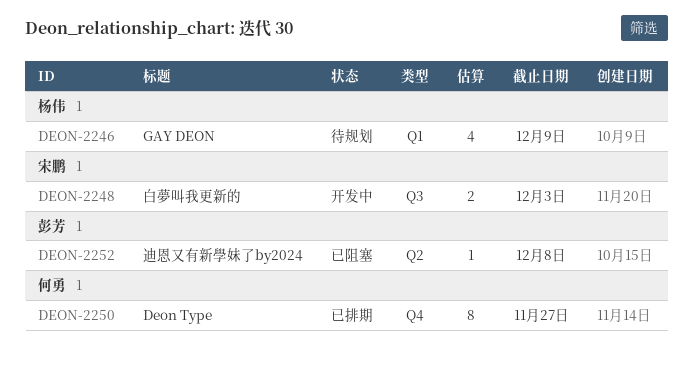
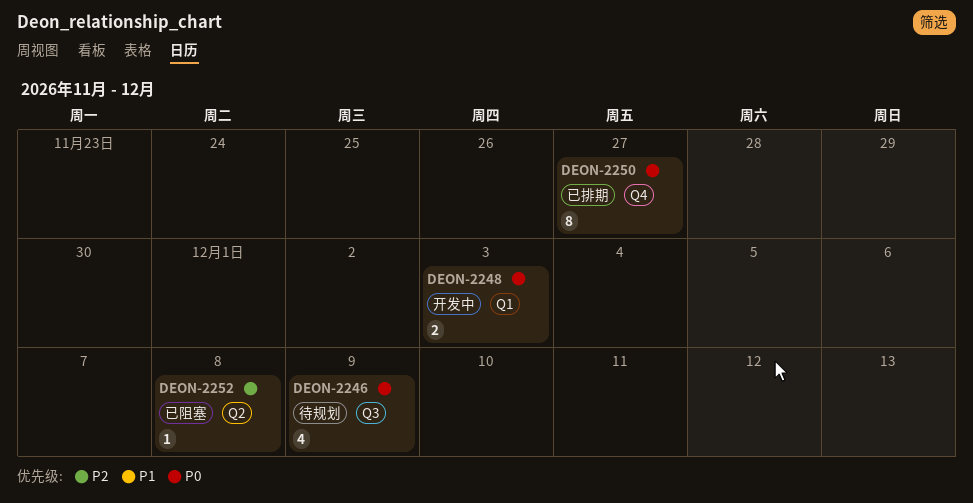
DEON-2246, label: Q1 -> Q3
DEON-2248, label: Q3 -> Q1

